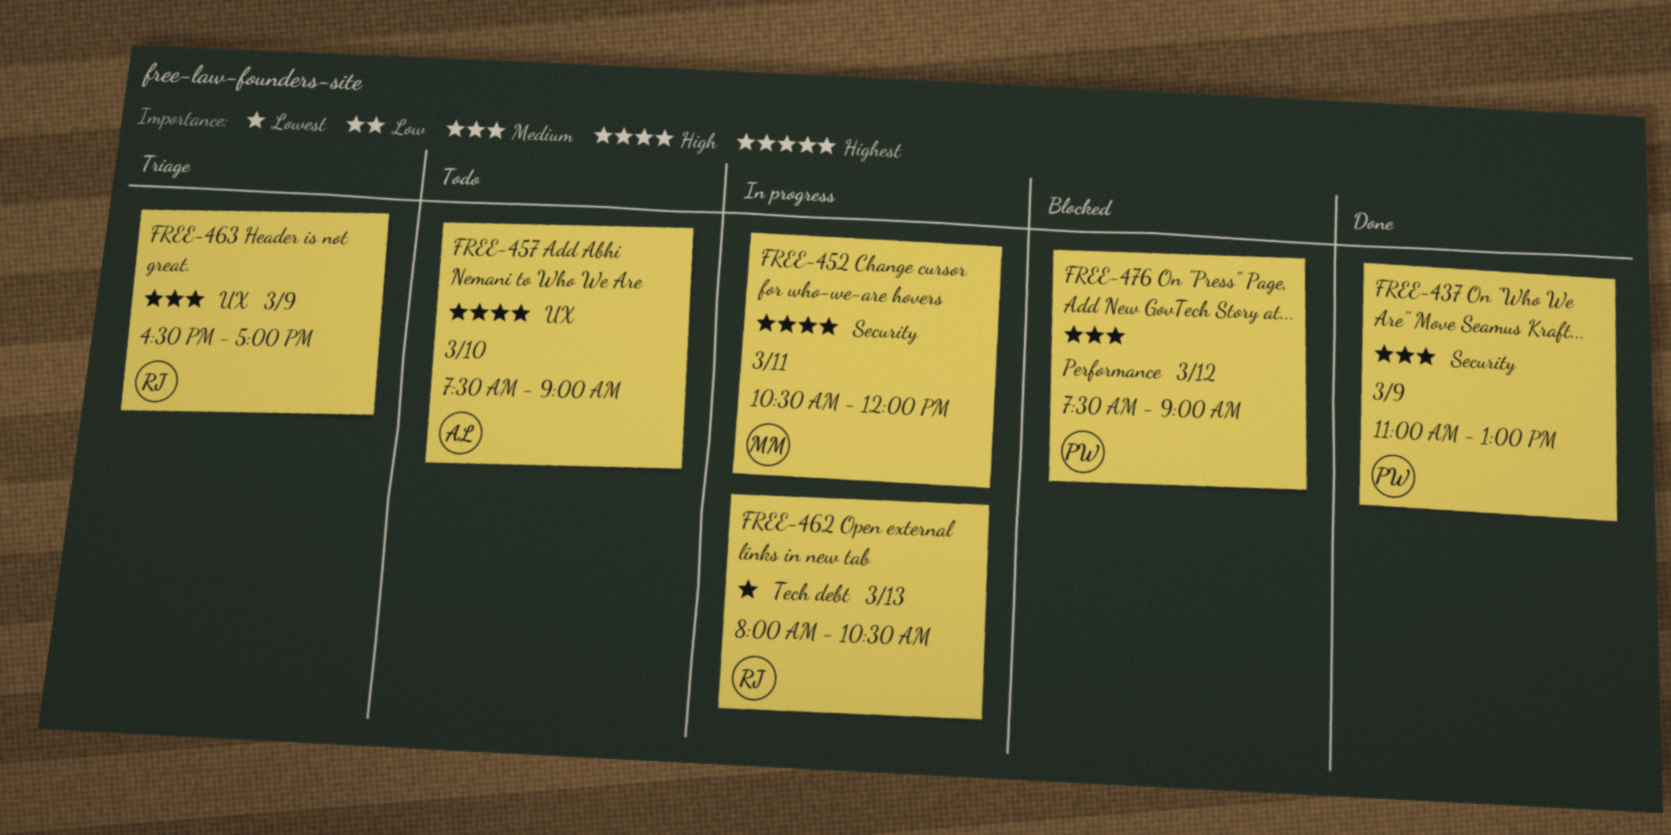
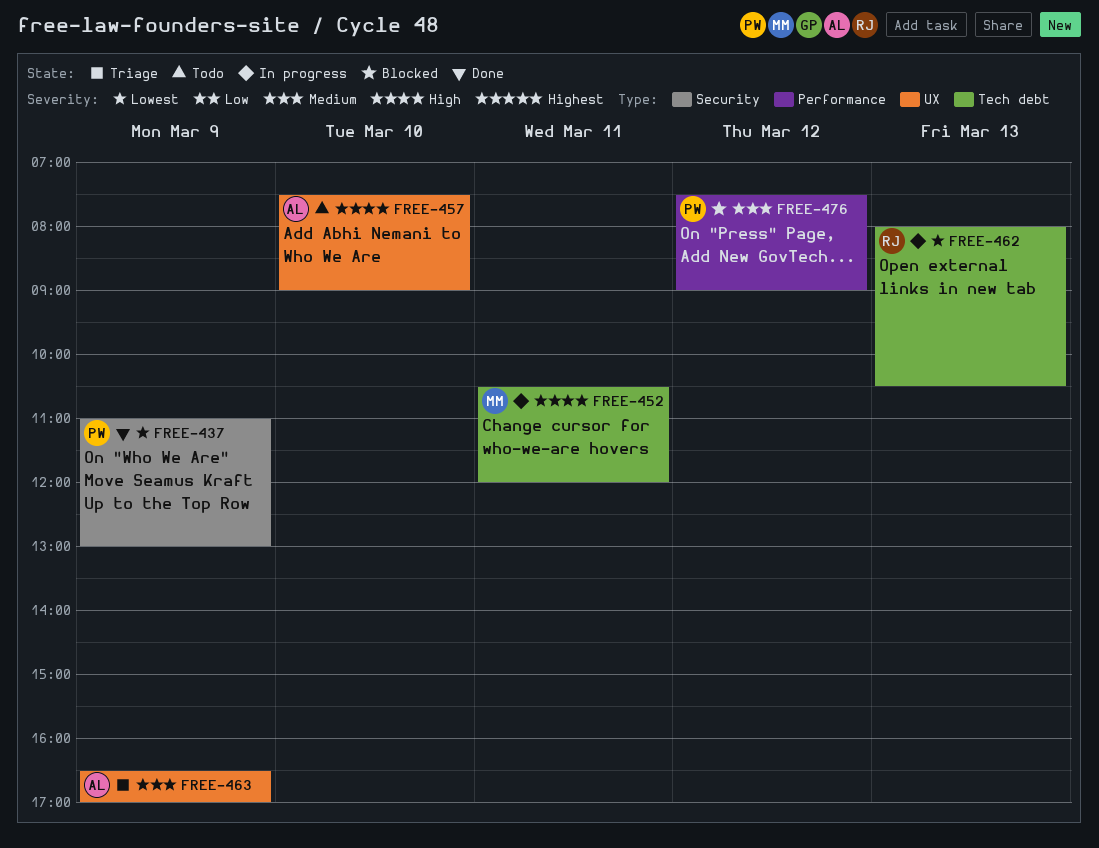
FREE-437, priority: Medium -> Lowest
FREE-452, label: Security -> Tech debt
FREE-463, owner: RJ -> AL

